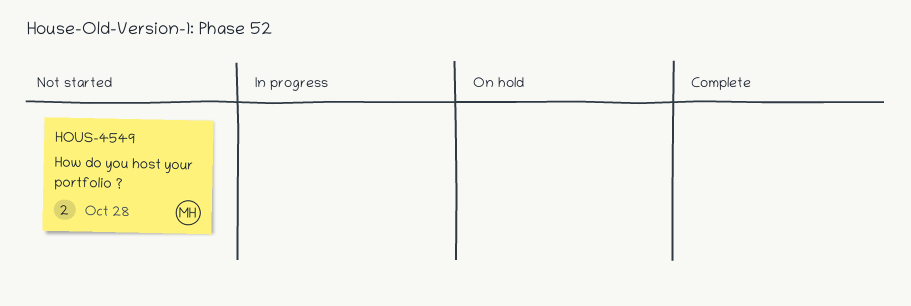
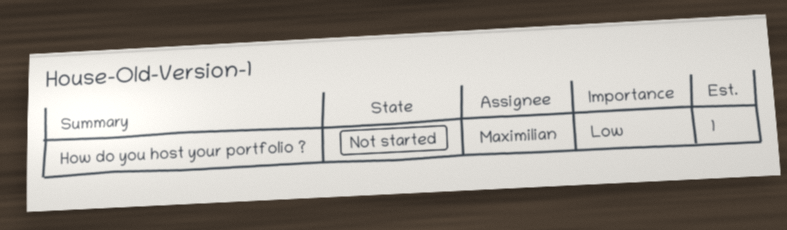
How do you host your portfolio ?, estimate: 2 -> 1

